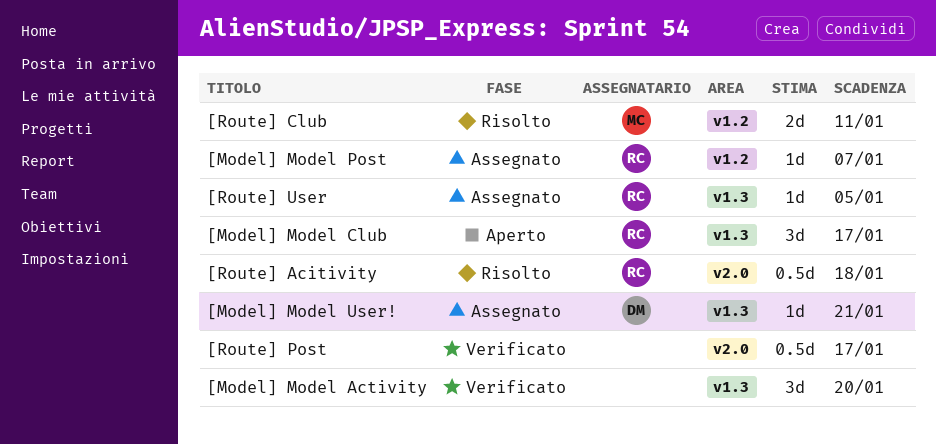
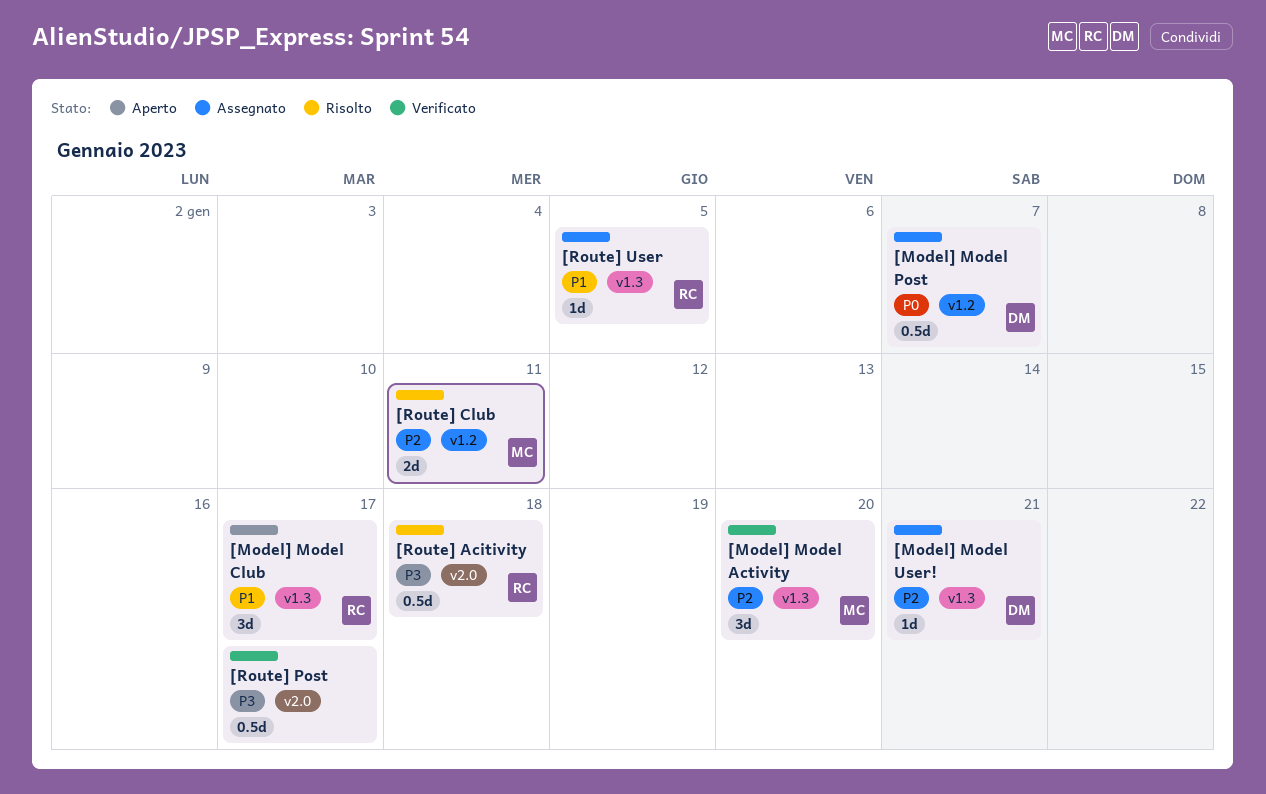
[Model] Model Activity, owner: none -> MC
[Model] Model Post, owner: RC -> DM
[Model] Model Post, estimate: 1d -> 0.5d

